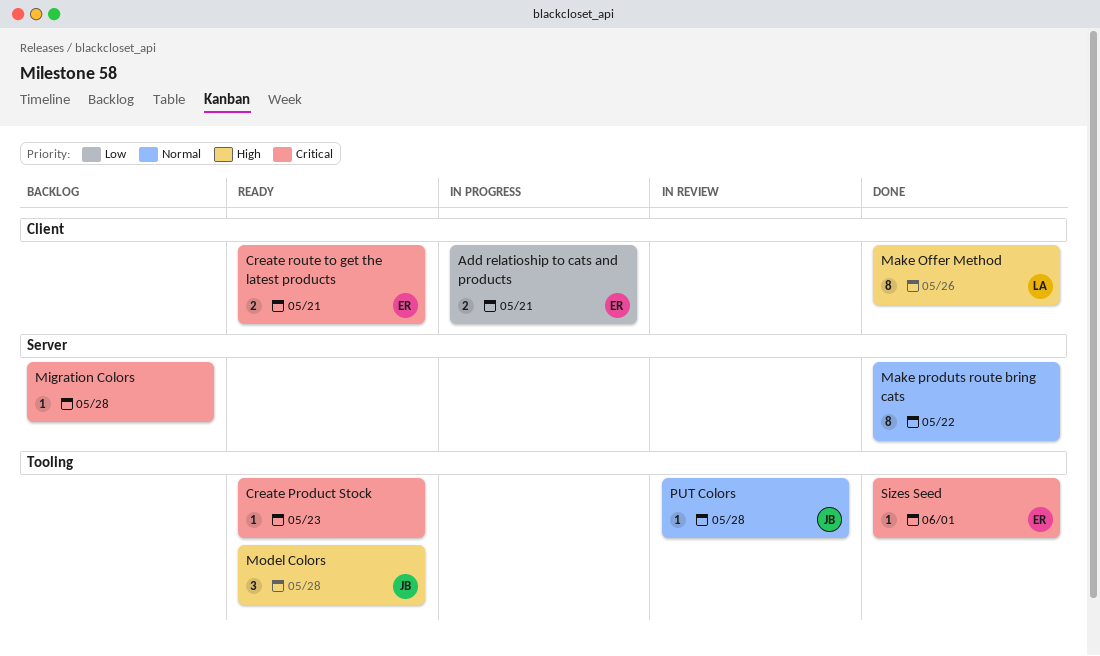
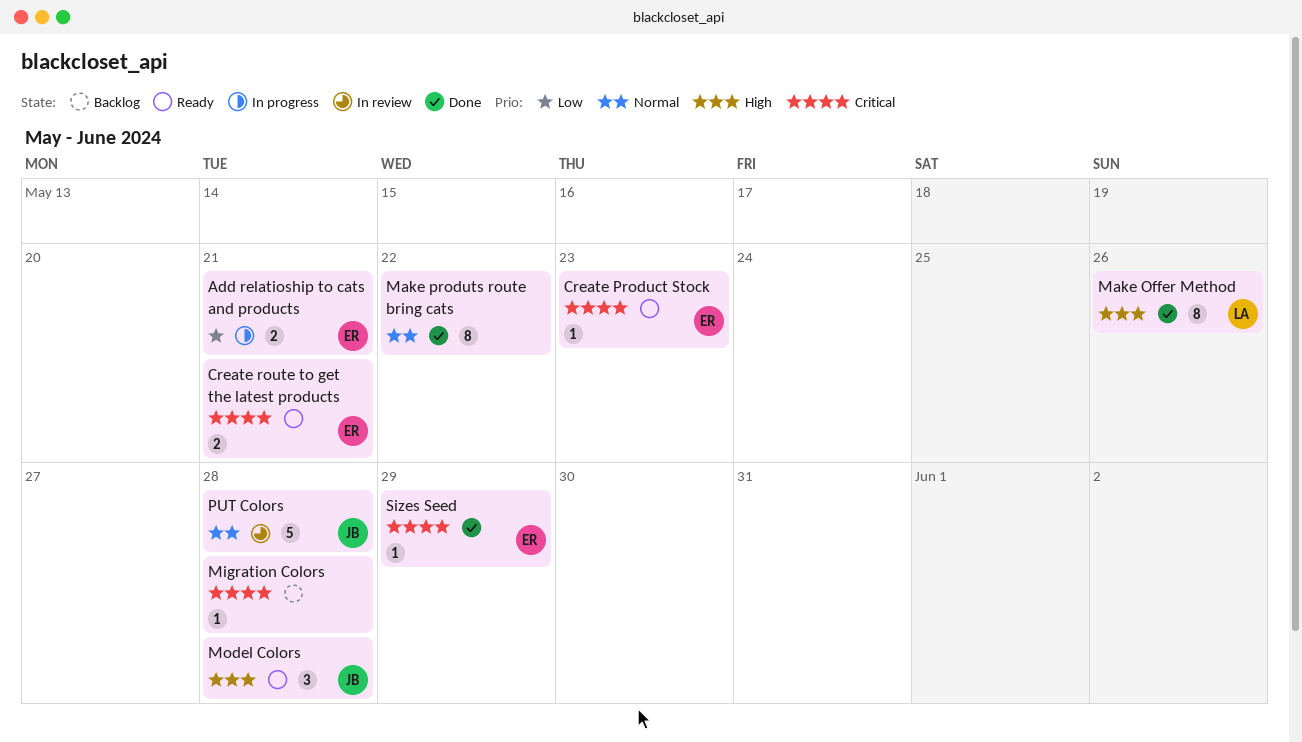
Create Product Stock, owner: none -> ER
PUT Colors, estimate: 1 -> 5
Sizes Seed, due: Jun 1 -> May 29

